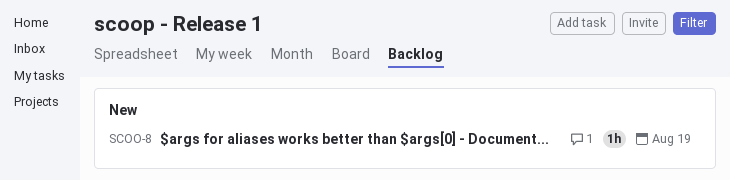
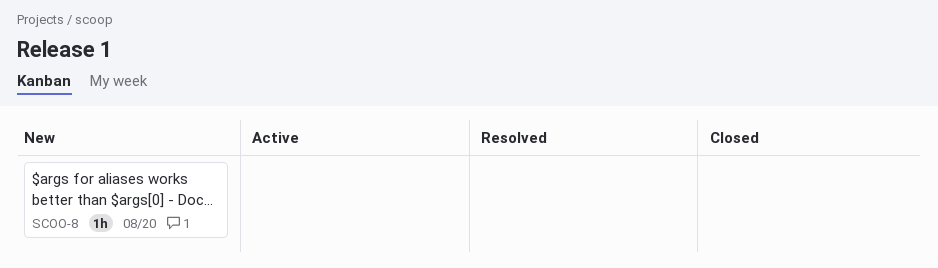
SCOO-8, due: Aug 19 -> Aug 20

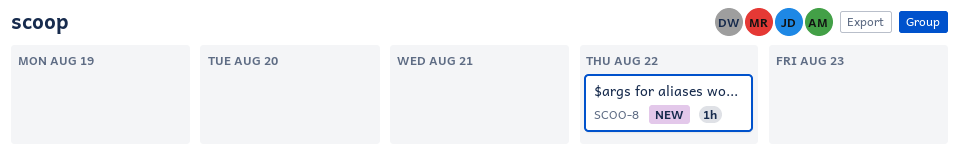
SCOO-8, due: Aug 20 -> Aug 22

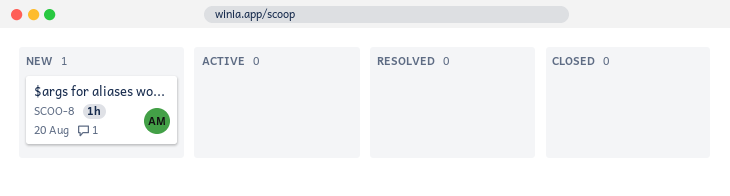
SCOO-8, due: Aug 22 -> Aug 20

